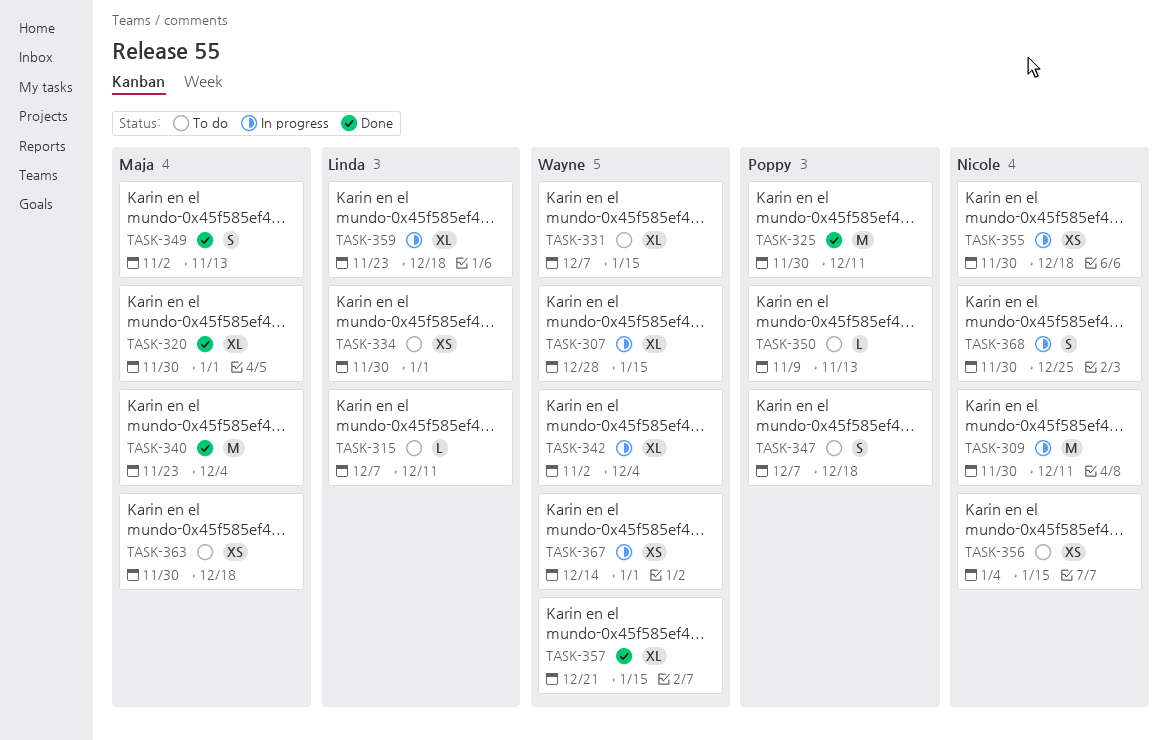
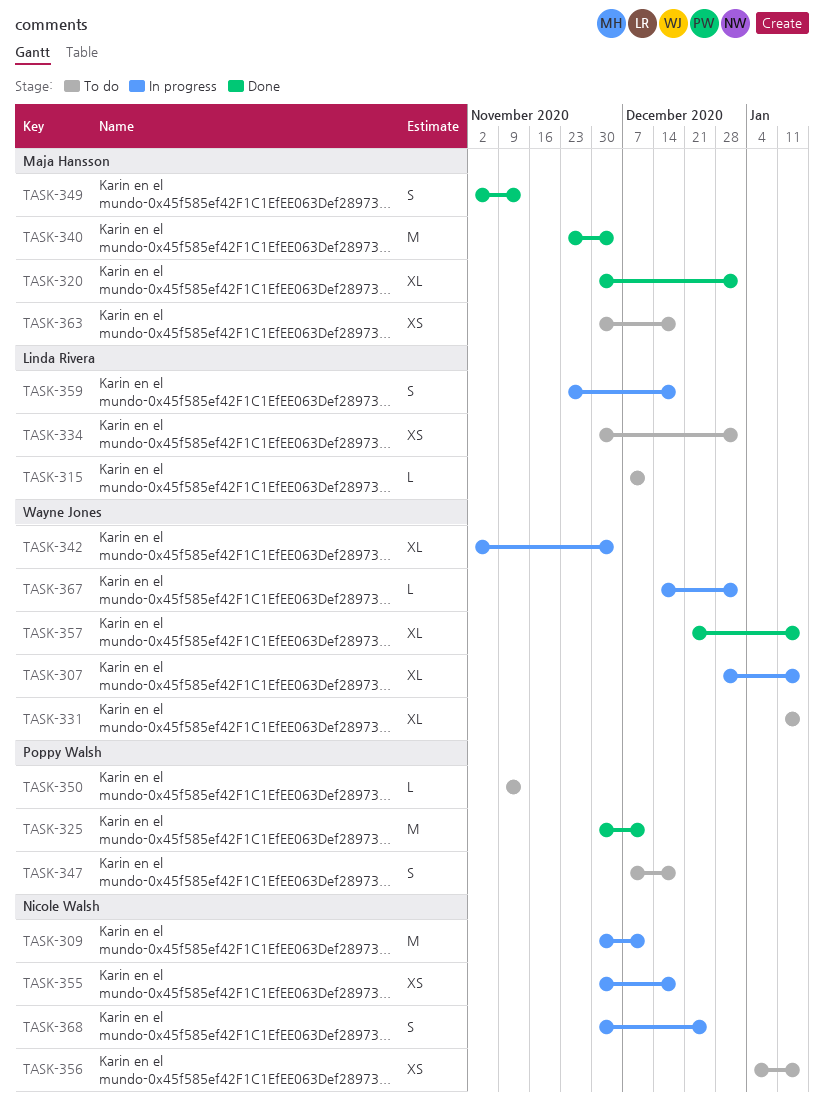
TASK-331, start: Dec 7 -> Jan 11
TASK-359, estimate: XL -> S
TASK-367, estimate: XS -> L

